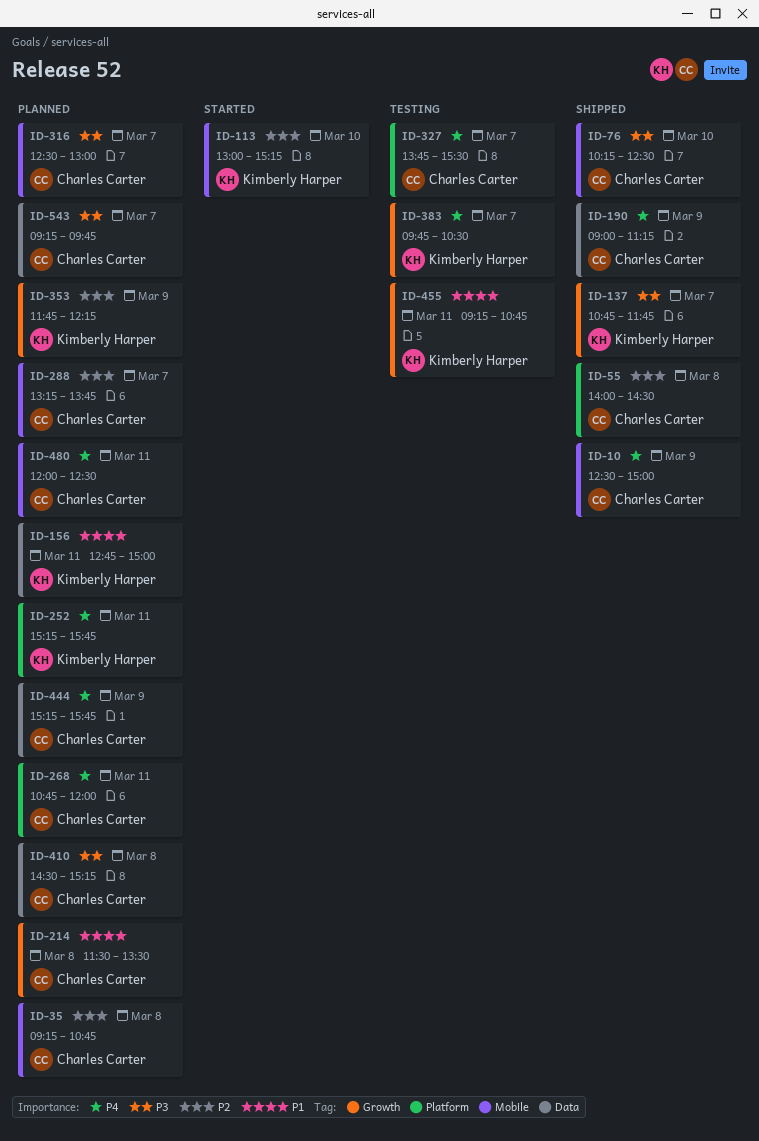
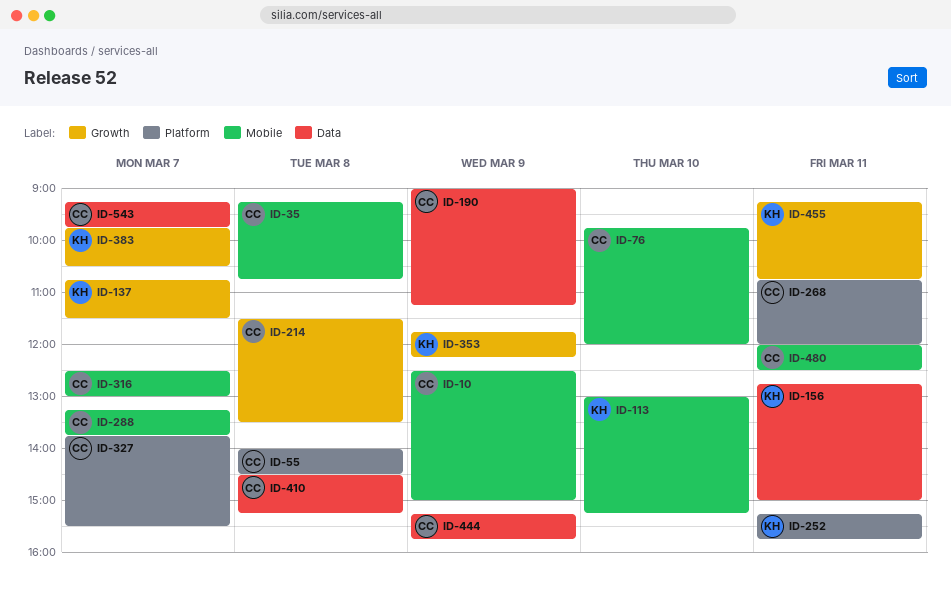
ID-76, begins: 10:15 -> 09:45
ID-76, ends: 12:30 -> 12:00
ID-137, ends: 11:45 -> 11:30

